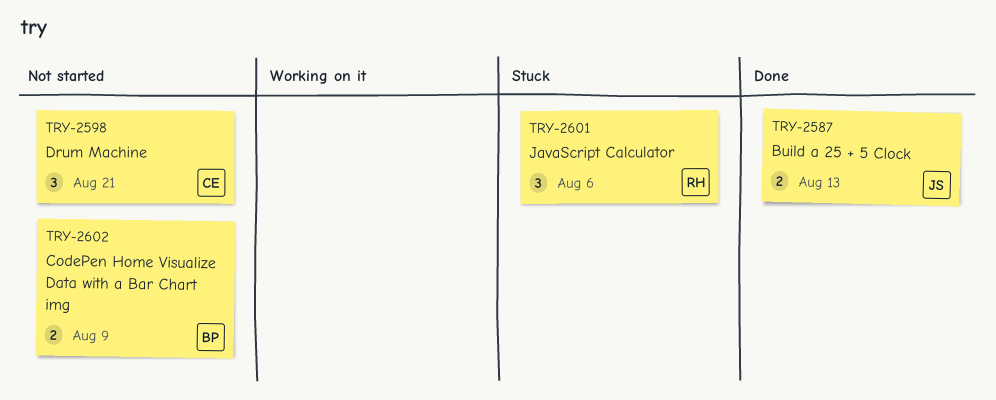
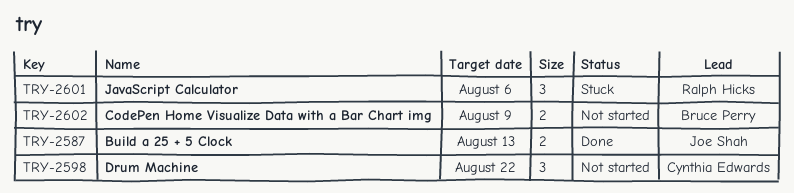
TRY-2598, due: Aug 21 -> Aug 22

